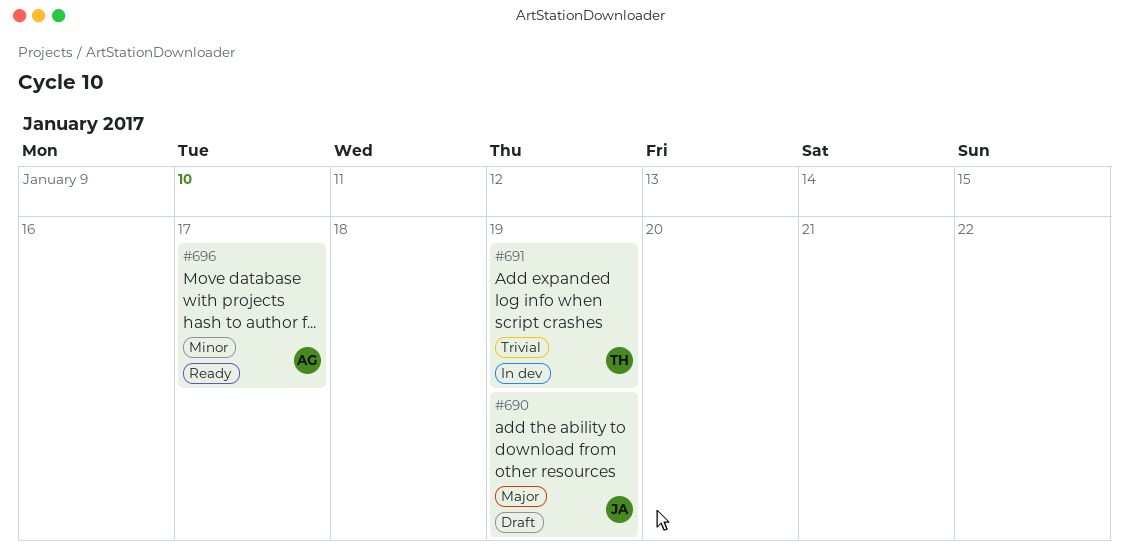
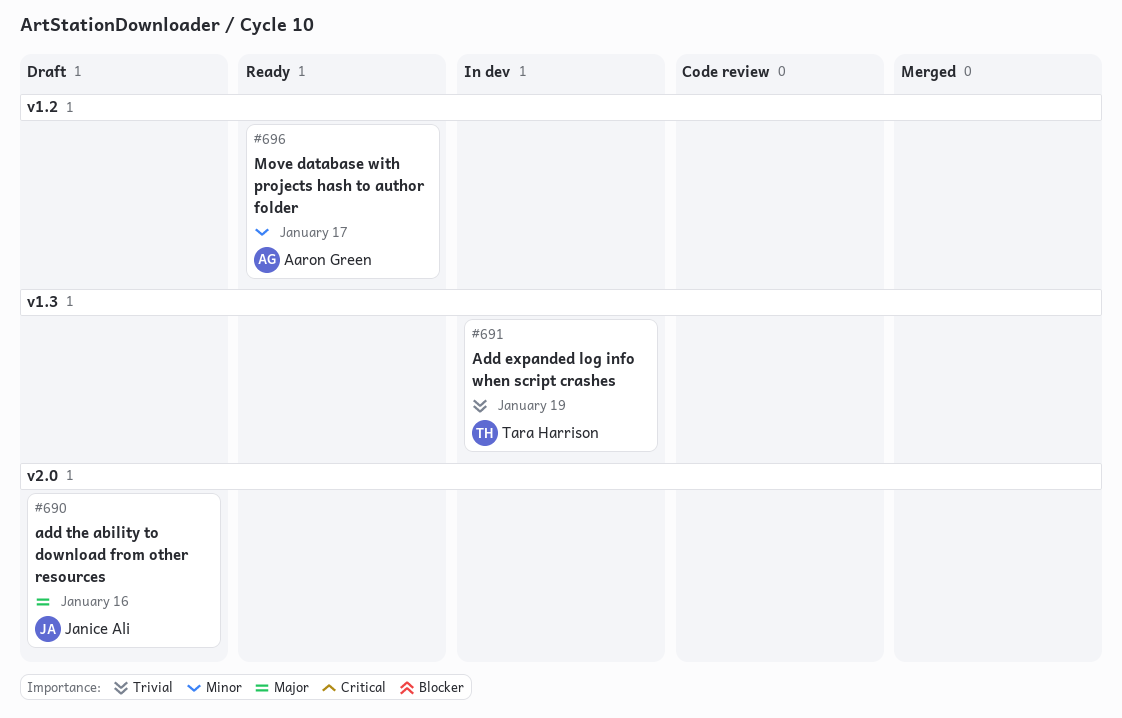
#690, due: Jan 19 -> Jan 16

